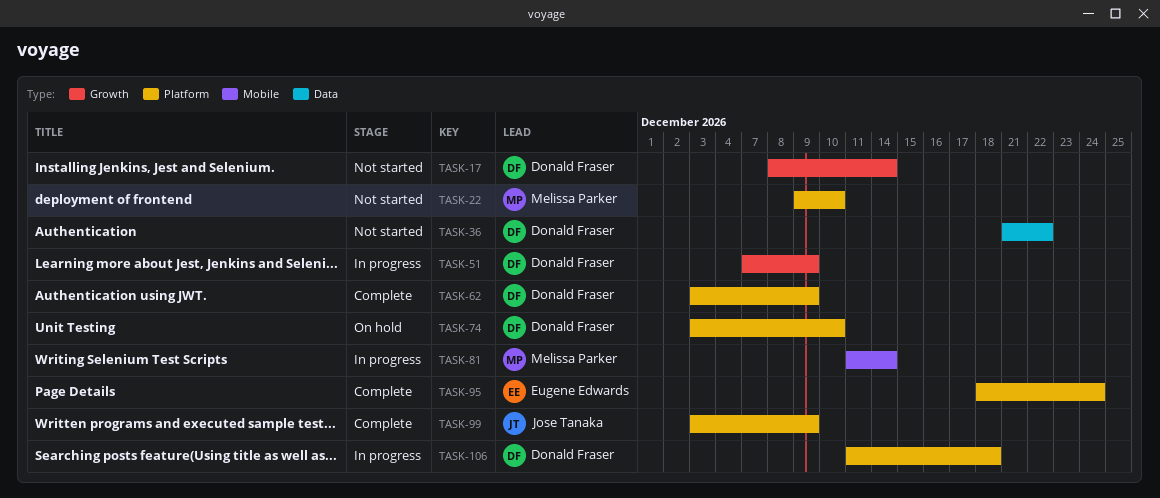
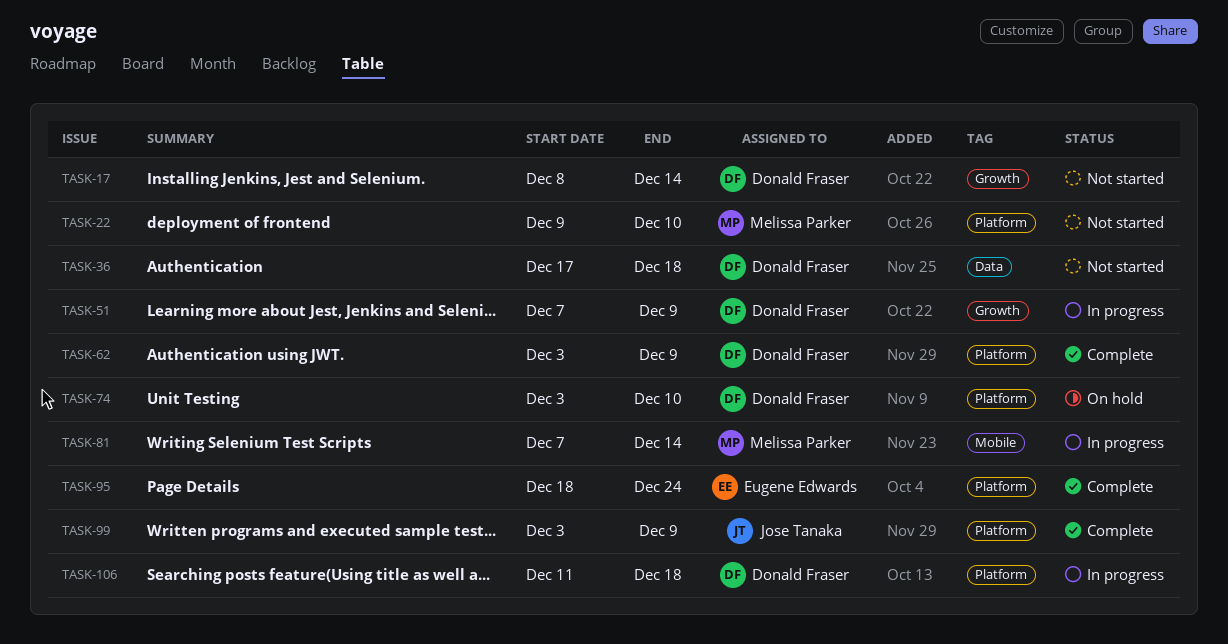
TASK-36, start: Dec 21 -> Dec 17
TASK-36, due: Dec 22 -> Dec 18
TASK-81, start: Dec 11 -> Dec 7

